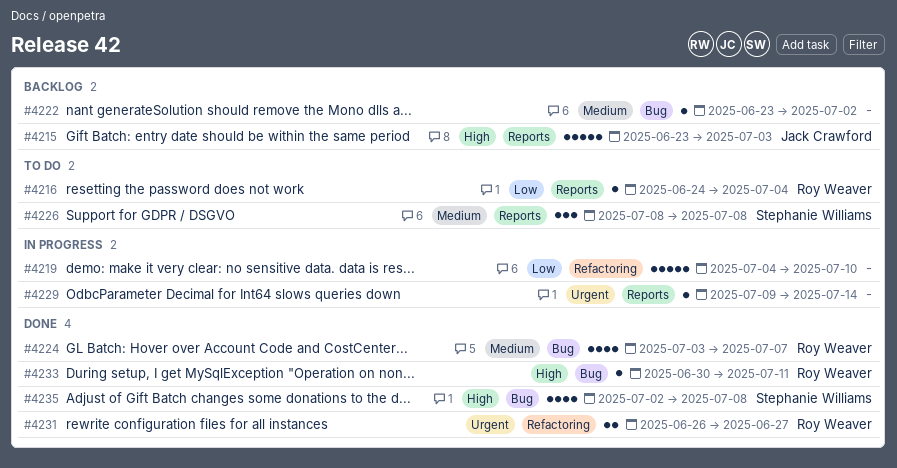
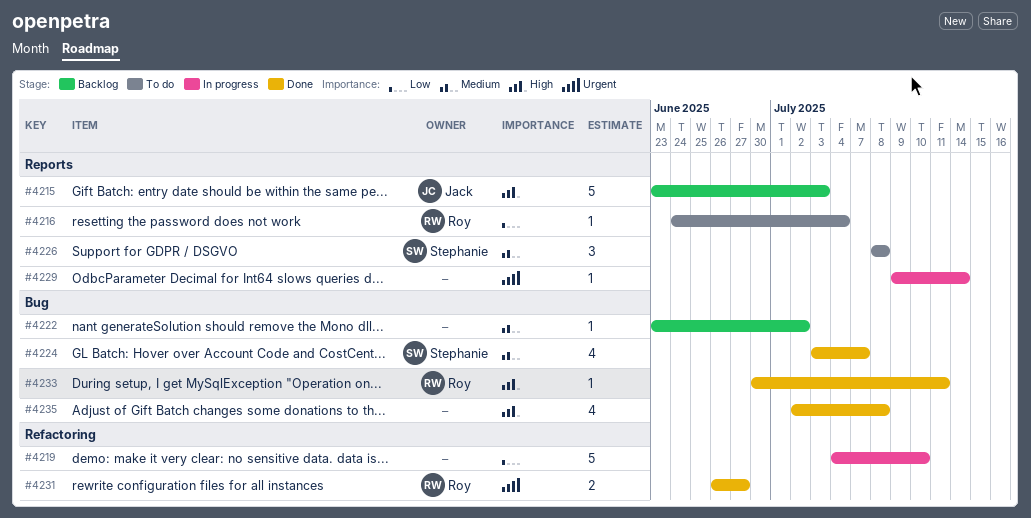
#4224, owner: Roy Weaver -> Stephanie Williams
#4235, owner: Stephanie Williams -> none

